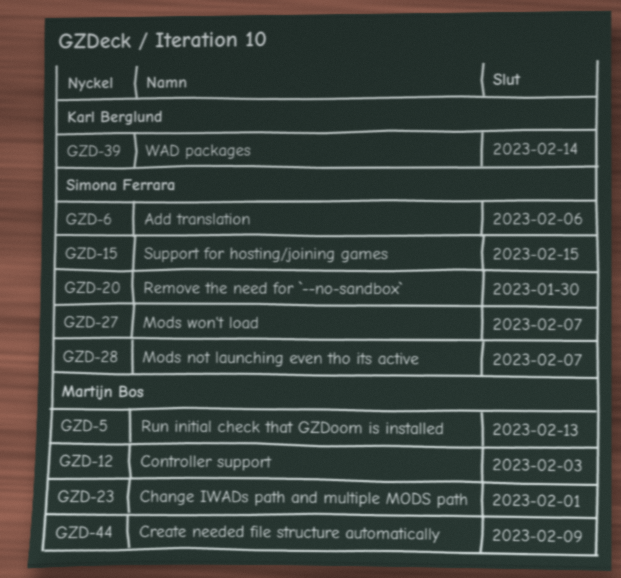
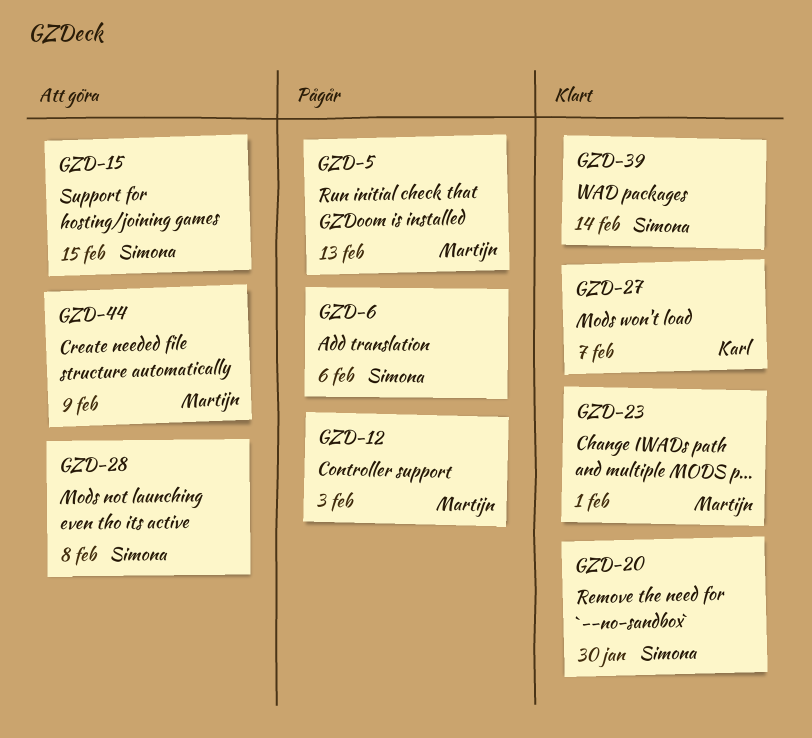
GZD-27, owner: Simona Ferrara -> Karl Berglund
GZD-28, due: Feb 7 -> Feb 8
GZD-39, owner: Karl Berglund -> Simona Ferrara

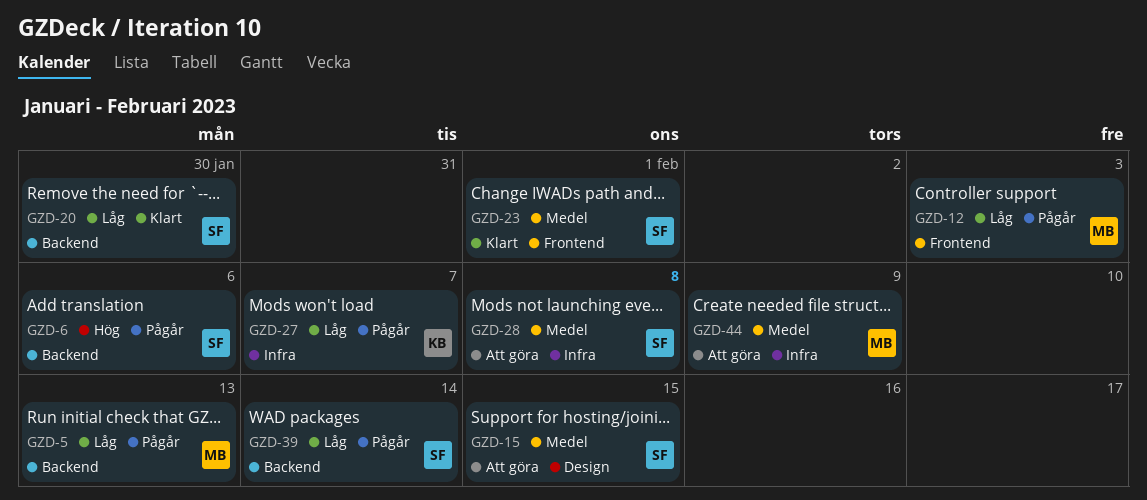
GZD-23, owner: Martijn -> Simona
GZD-27, status: Klart -> Pågår
GZD-39, status: Klart -> Pågår

